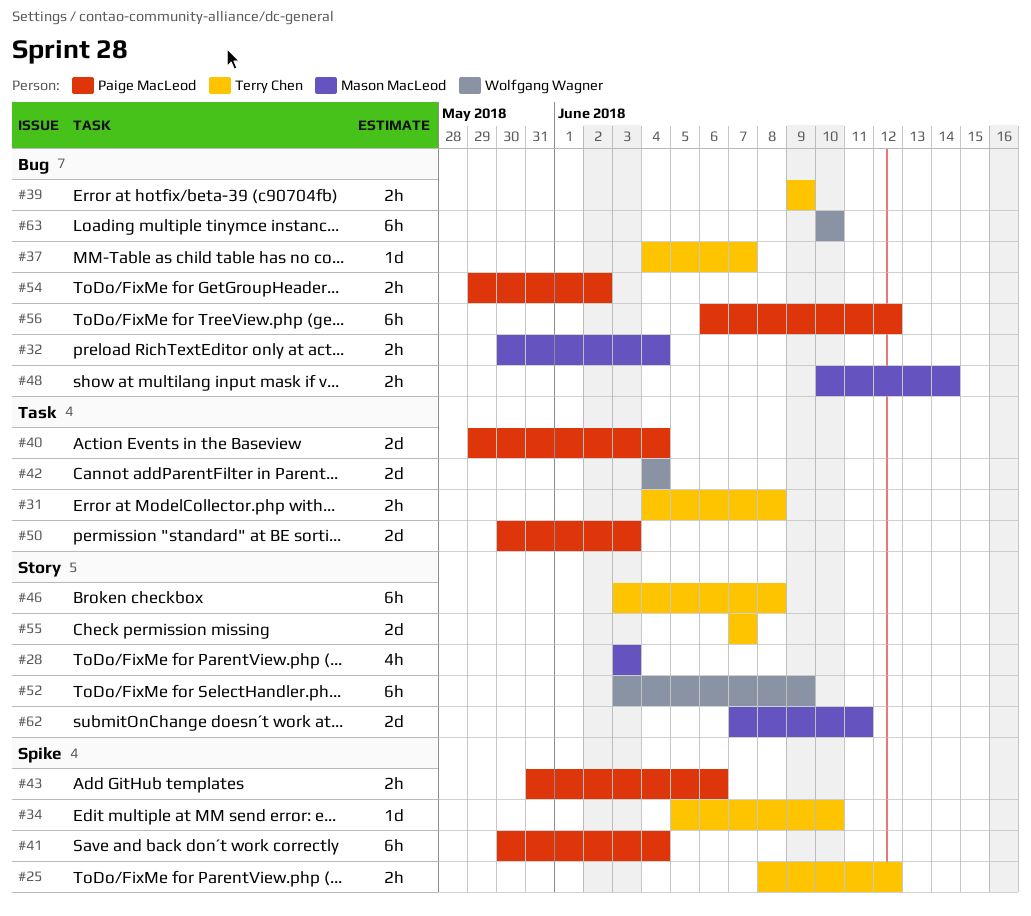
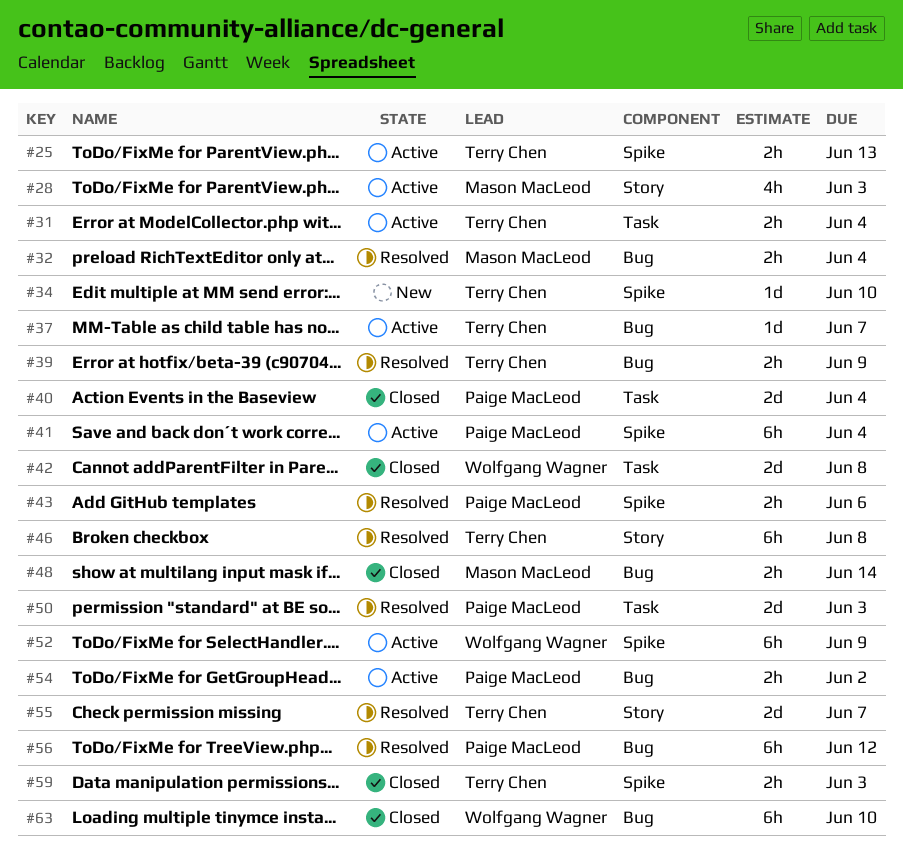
#25, due: Jun 12 -> Jun 13
#31, due: Jun 8 -> Jun 4
#42, due: Jun 4 -> Jun 8
#52, label: Story -> Spike
#59: none -> present
#62: present -> none

